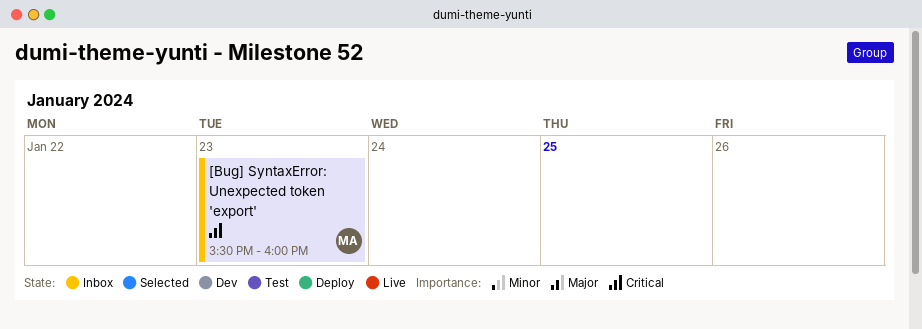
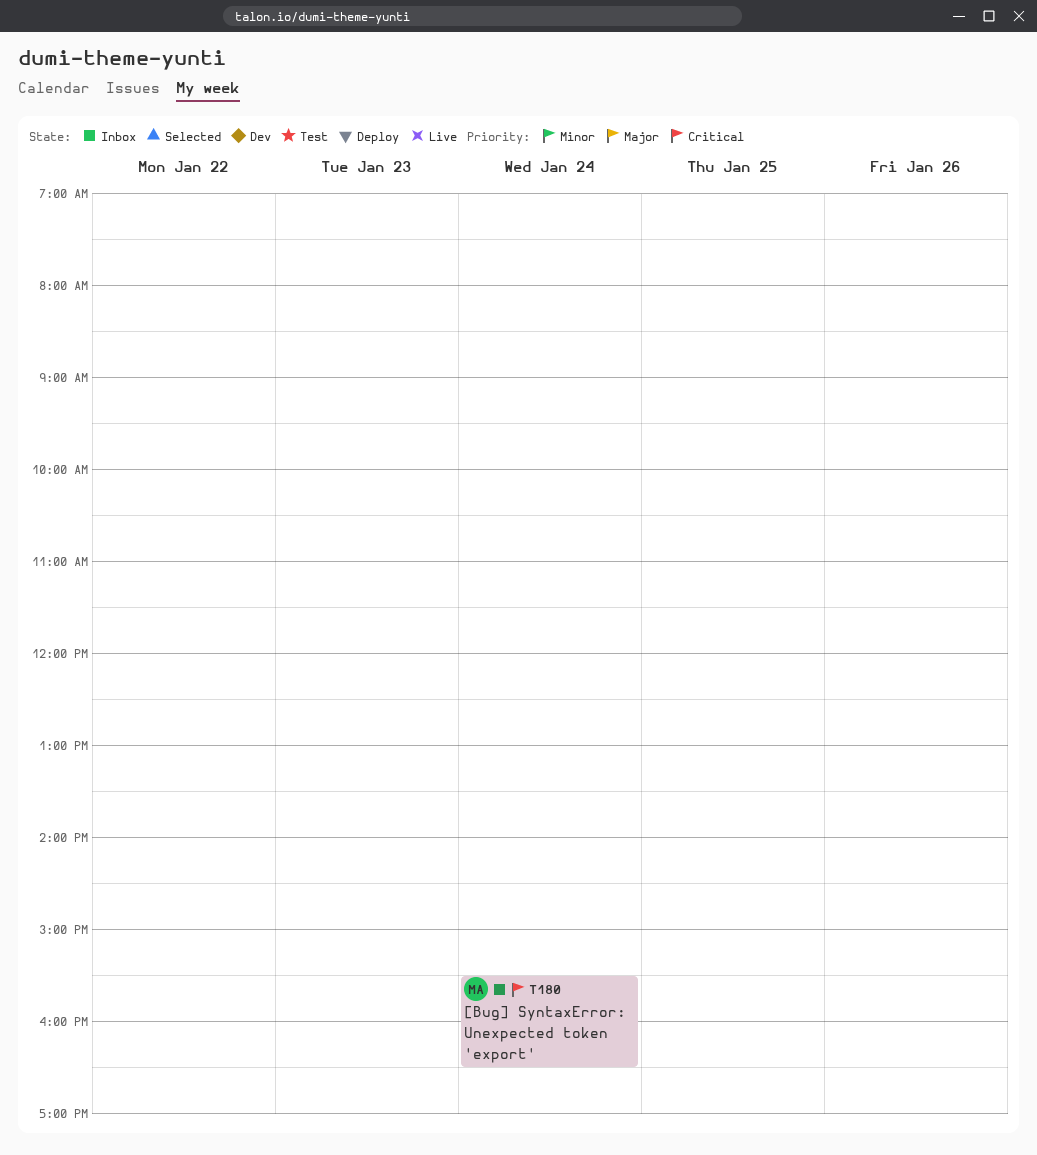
[Bug] SyntaxError: Unexpected token 'export', day: Jan 23 -> Jan 24
[Bug] SyntaxError: Unexpected token 'export', ends: 16:00 -> 16:30

